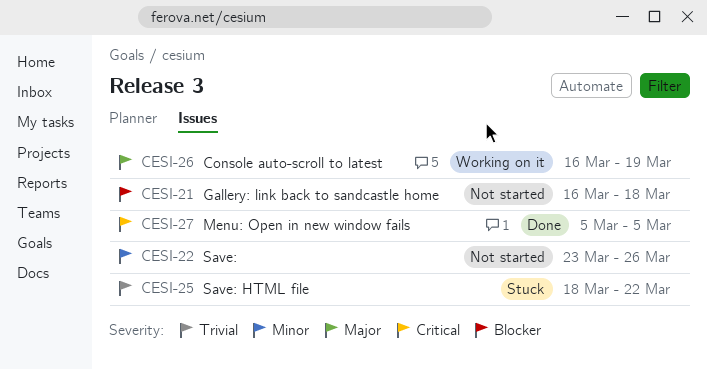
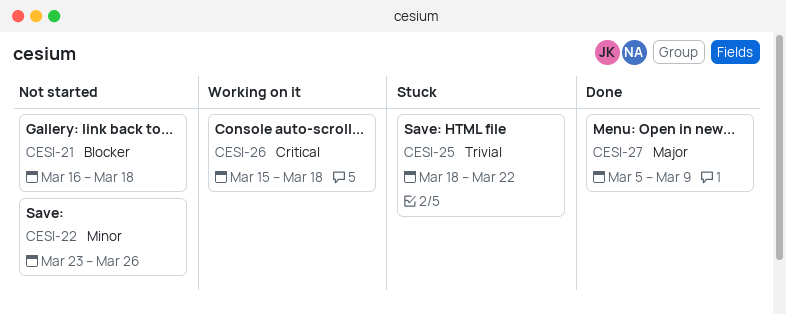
CESI-26, priority: Major -> Critical
CESI-26, start: Mar 16 -> Mar 15
CESI-26, due: Mar 19 -> Mar 18
CESI-27, priority: Critical -> Major
CESI-27, due: Mar 5 -> Mar 9

